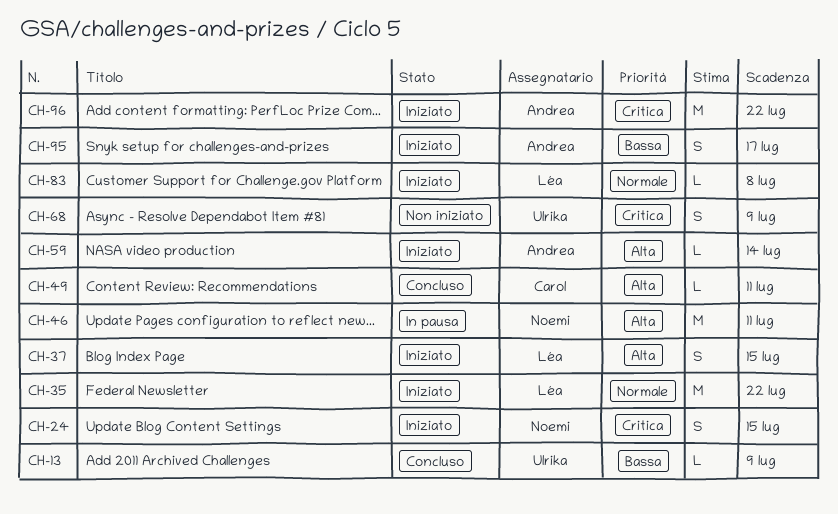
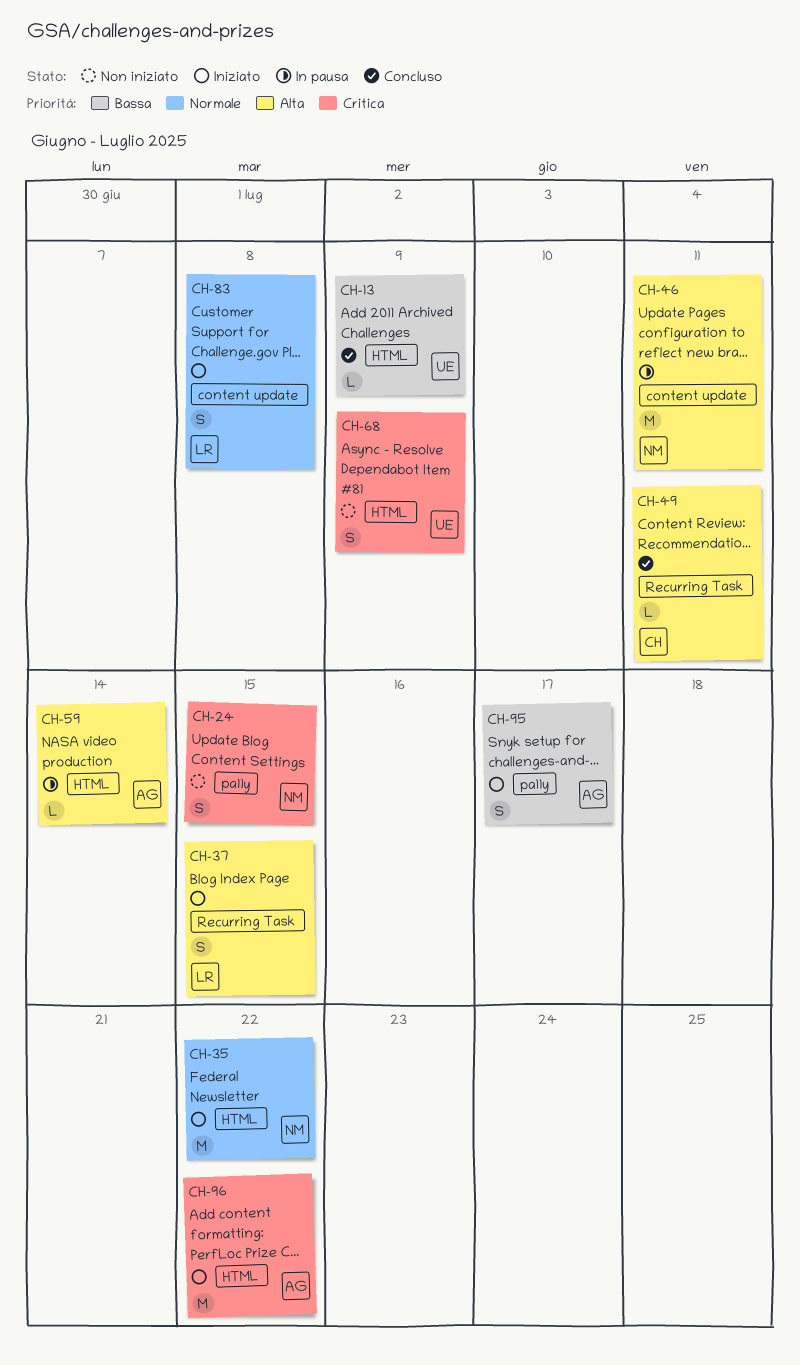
CH-24, status: Iniziato -> Non iniziato
CH-35, owner: Léa -> Noemi
CH-59, status: Iniziato -> In pausa
CH-83, estimate: L -> S

